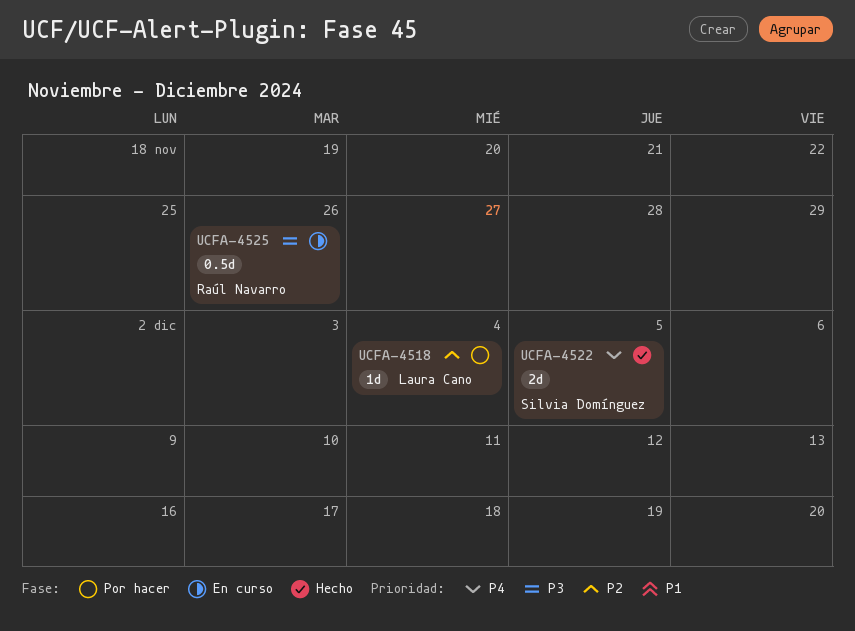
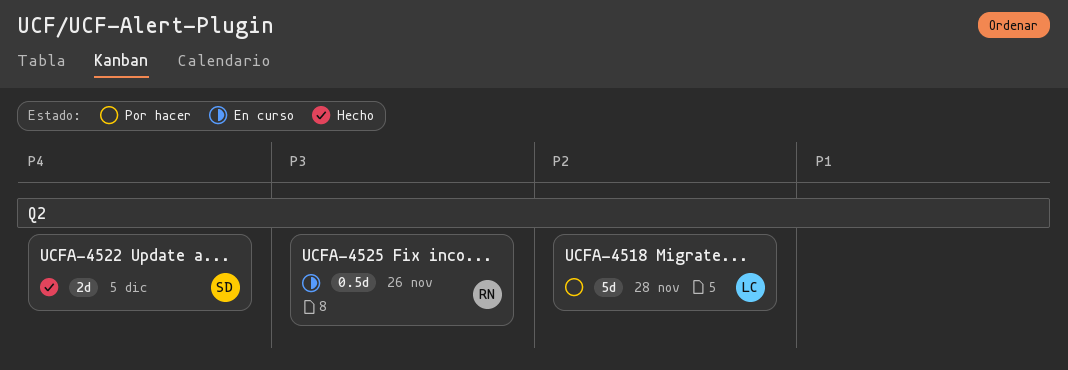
UCFA-4518, estimate: 1d -> 5d
UCFA-4518, due: Dec 4 -> Nov 28

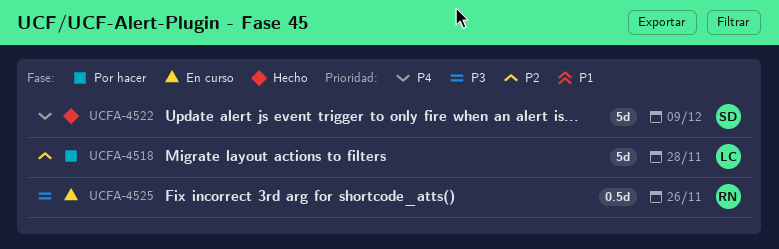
UCFA-4522, estimate: 2d -> 5d
UCFA-4522, due: Dec 5 -> Dec 9

